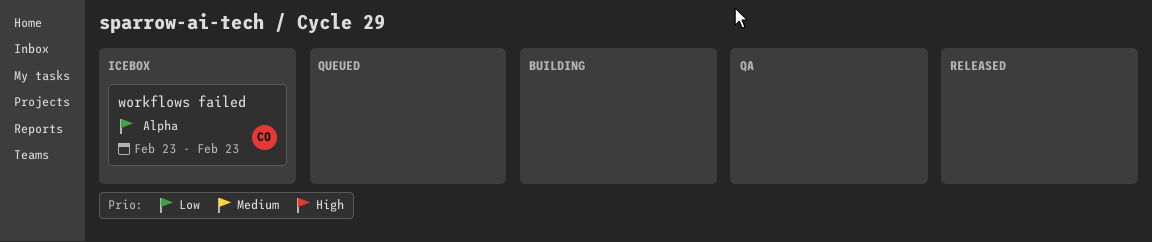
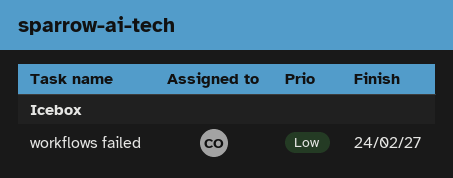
workflows failed, due: Feb 23 -> Feb 24

